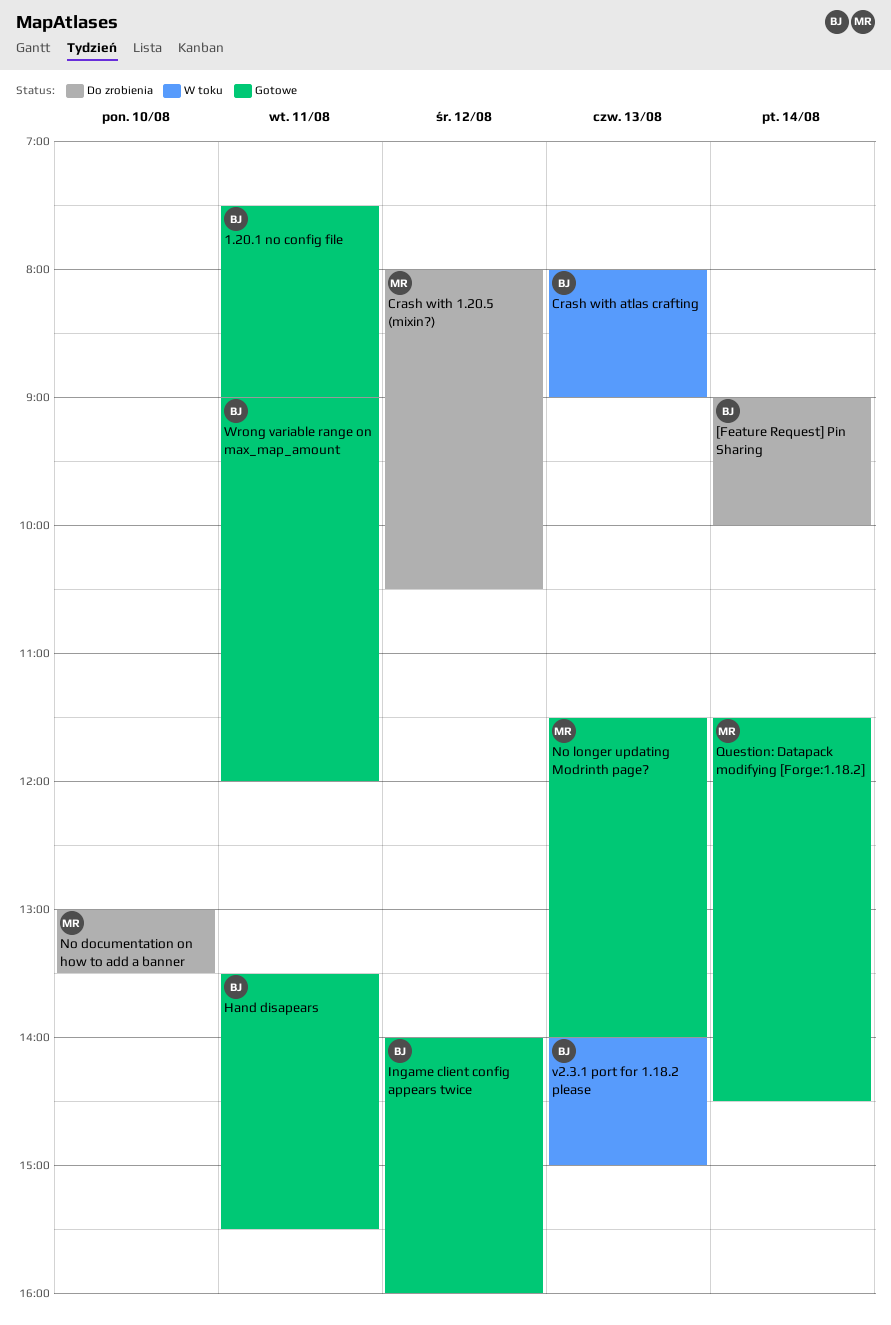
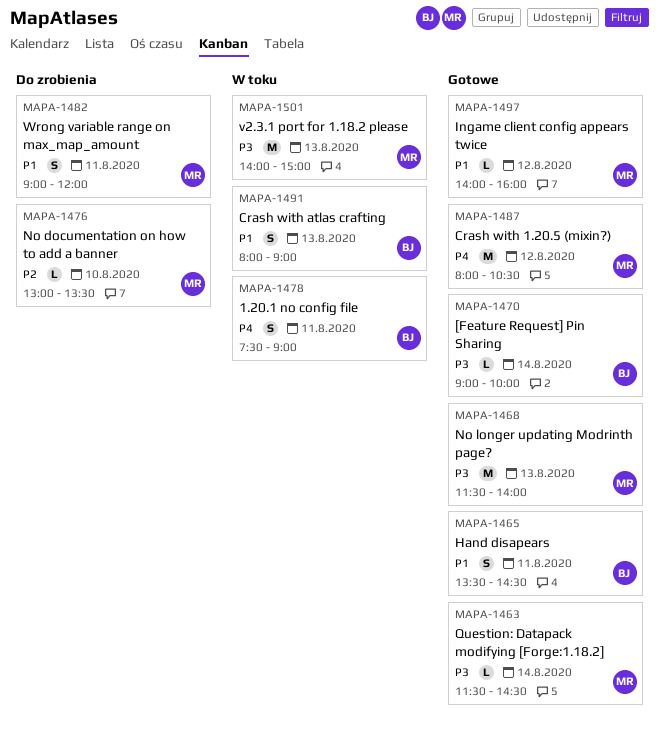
1.20.1 no config file, status: Gotowe -> W toku
[Feature Request] Pin Sharing, status: Do zrobienia -> Gotowe
Crash with 1.20.5 (mixin?), status: Do zrobienia -> Gotowe
Hand disapears, ends: 15:30 -> 14:30
Ingame client config appears twice, owner: BJ -> MR
v2.3.1 port for 1.18.2 please, owner: BJ -> MR
Wrong variable range on max_map_amount, status: Gotowe -> Do zrobienia
Wrong variable range on max_map_amount, owner: BJ -> MR

